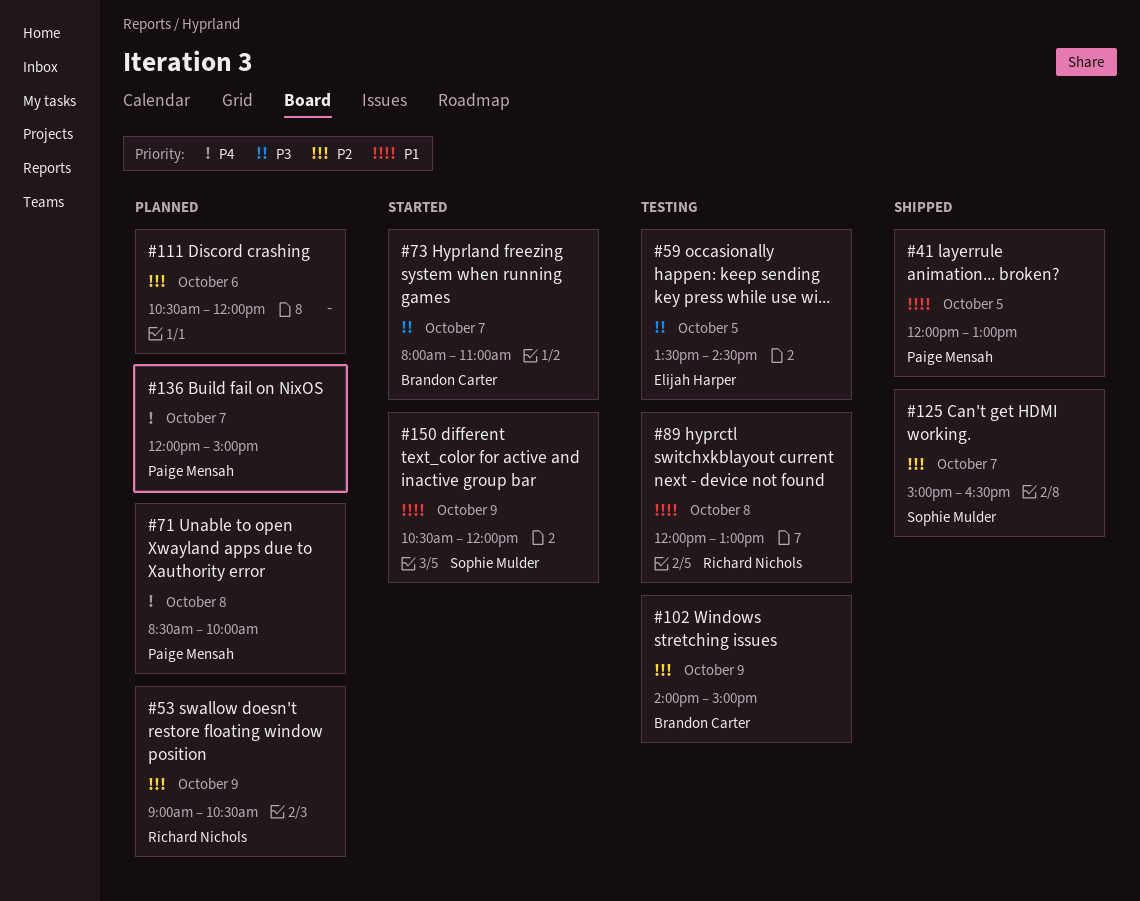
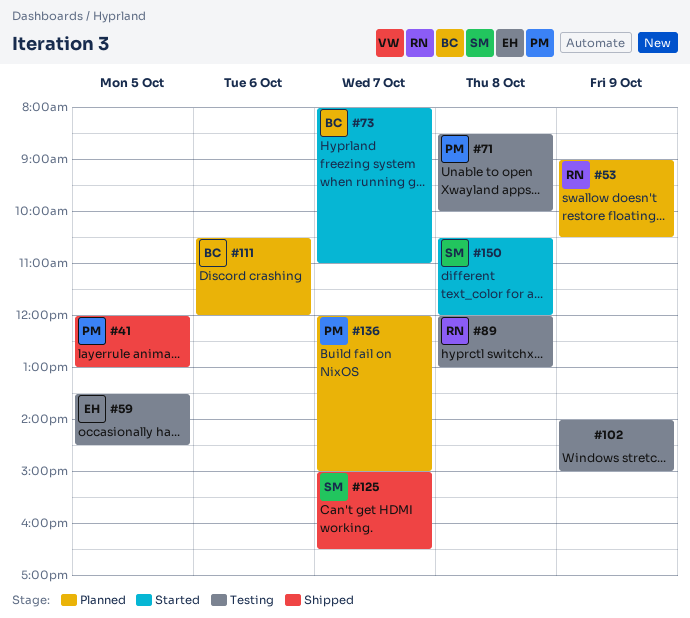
#71, status: Planned -> Testing
#102, owner: Brandon Carter -> none
#111, owner: none -> Brandon Carter
#150, day: Oct 9 -> Oct 8

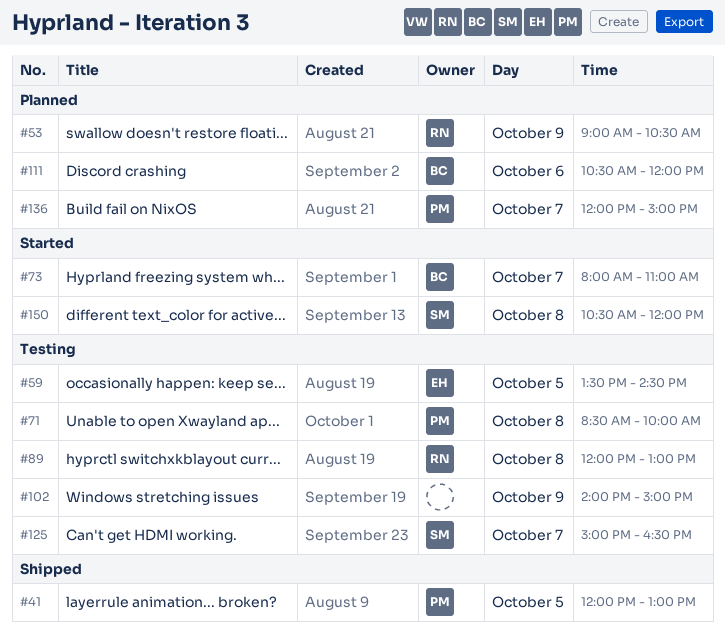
#125, status: Shipped -> Testing

